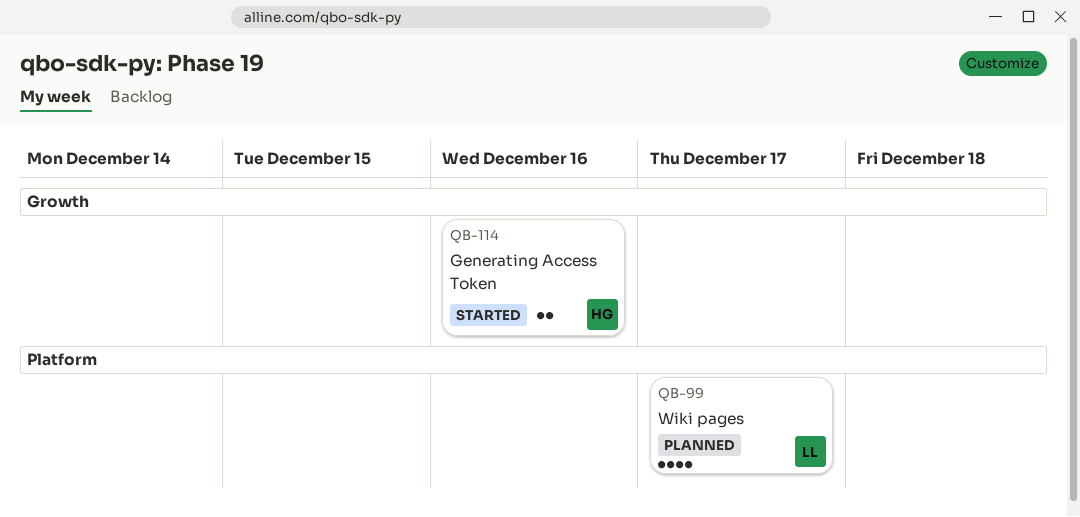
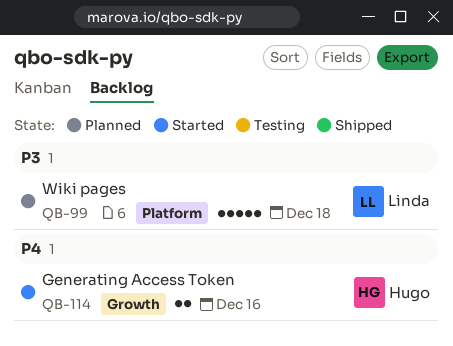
QB-99, estimate: 4 -> 5
QB-99, due: Dec 17 -> Dec 18

